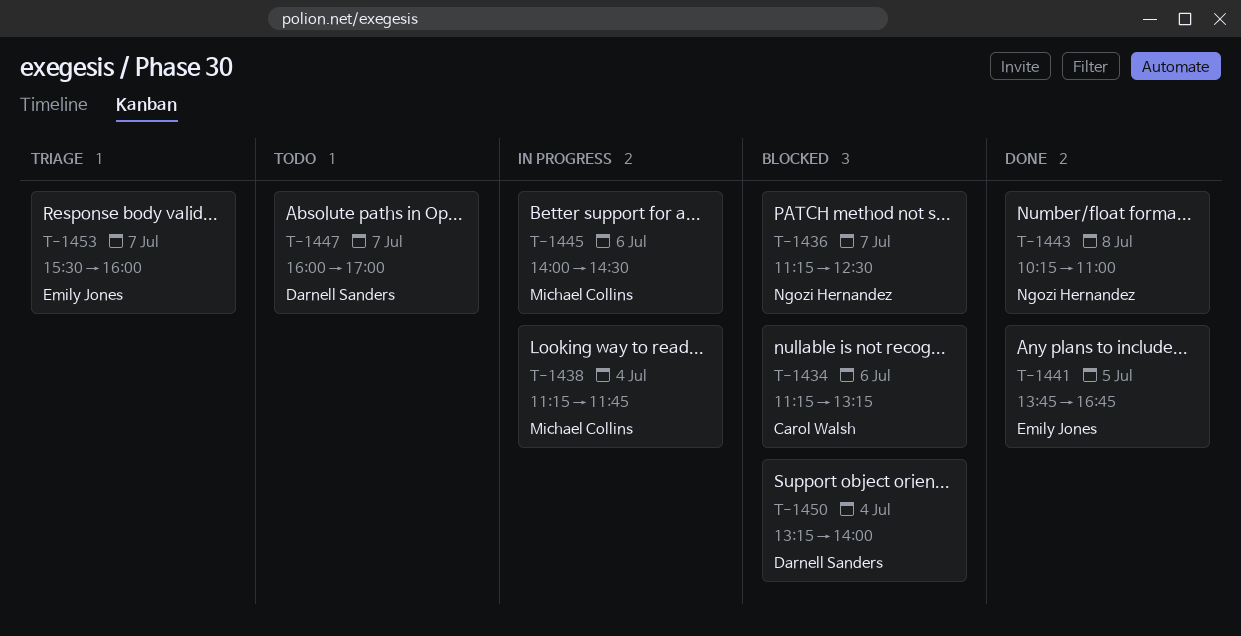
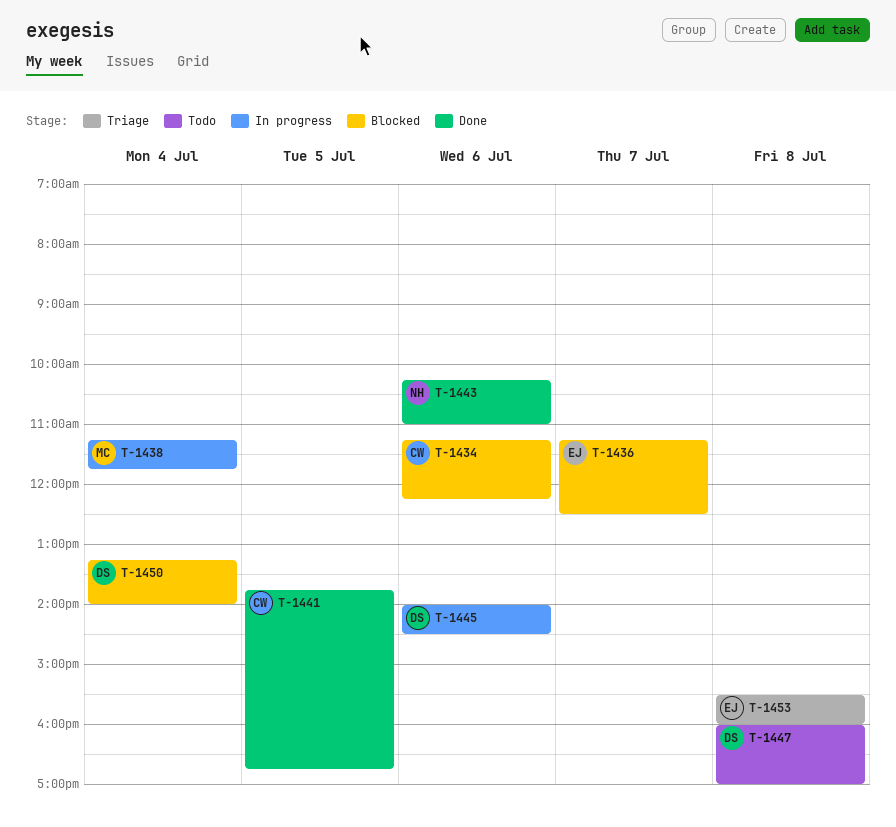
T-1434, ends: 13:15 -> 12:15
T-1436, owner: Ngozi Hernandez -> Emily Jones
T-1441, owner: Emily Jones -> Carol Walsh
T-1443, day: Jul 8 -> Jul 6
T-1445, owner: Michael Collins -> Darnell Sanders
T-1447, day: Jul 7 -> Jul 8
T-1453, day: Jul 7 -> Jul 8

